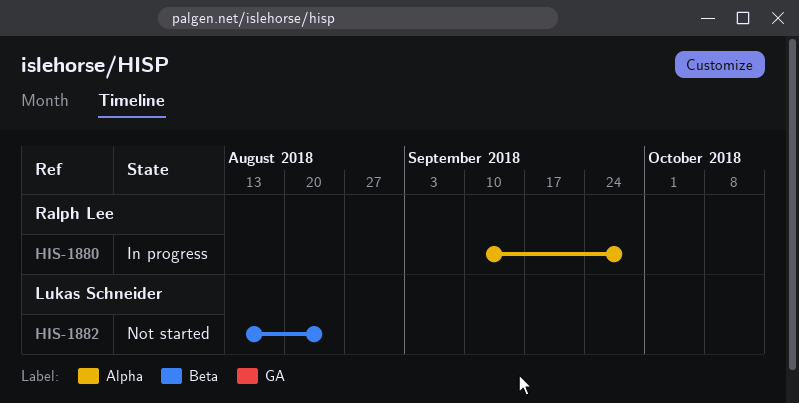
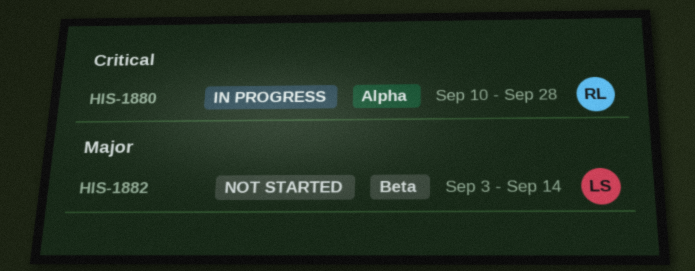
HIS-1882, start: Aug 13 -> Sep 3
HIS-1882, due: Aug 24 -> Sep 14

